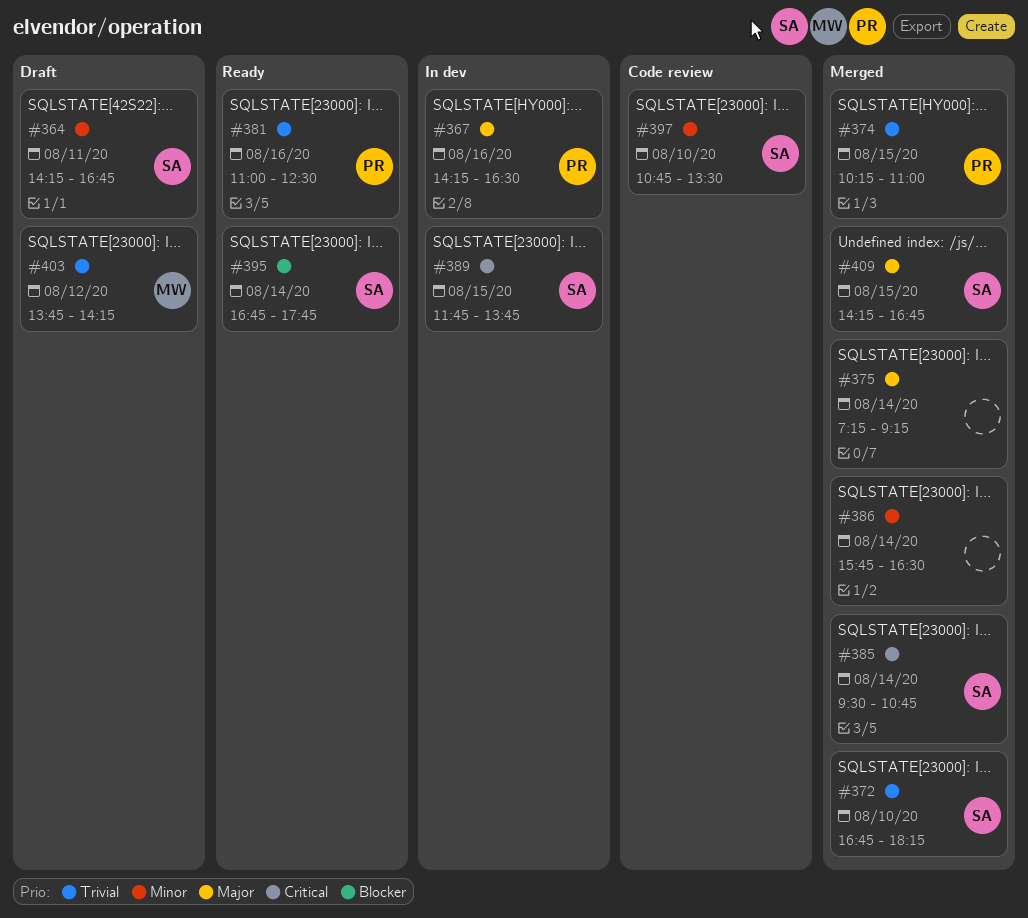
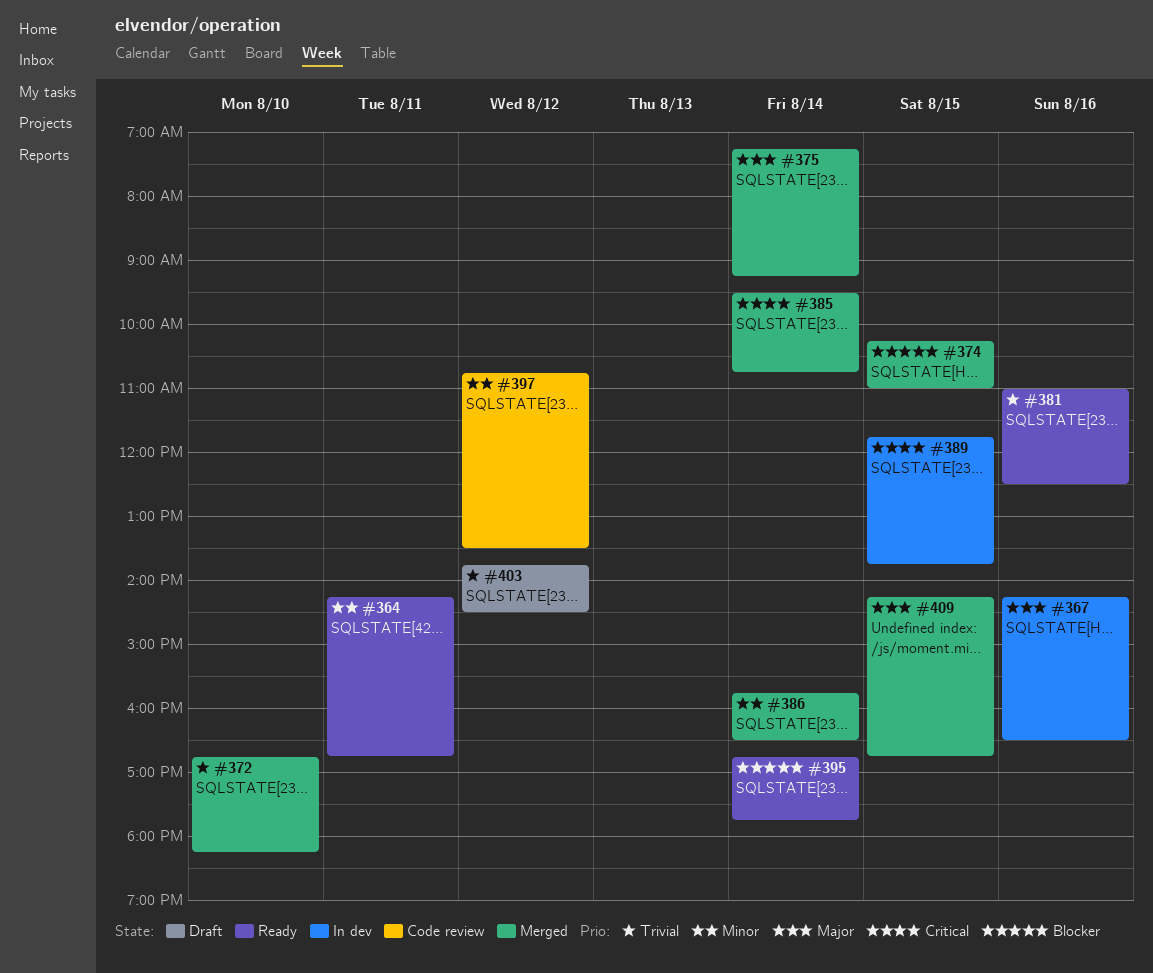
#364, status: Draft -> Ready
#374, priority: Trivial -> Blocker
#397, day: Aug 10 -> Aug 12
#403, ends: 14:15 -> 14:30

